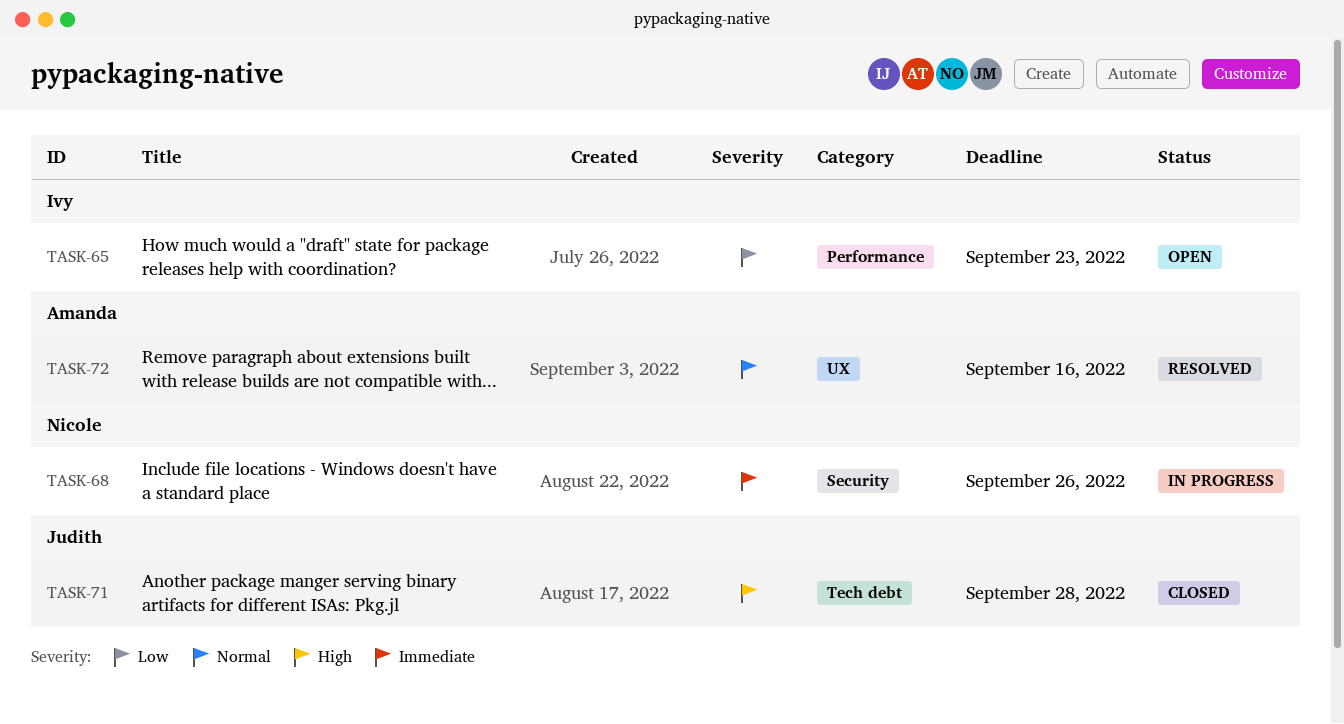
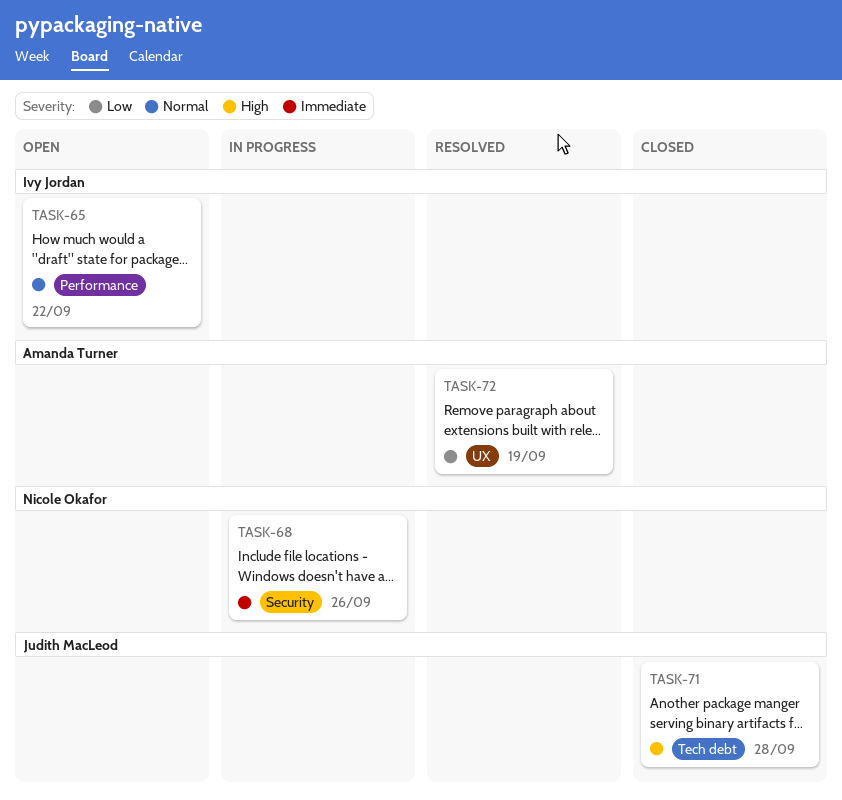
TASK-65, priority: Low -> Normal
TASK-65, due: Sep 23 -> Sep 22
TASK-72, priority: Normal -> Low
TASK-72, due: Sep 16 -> Sep 19

